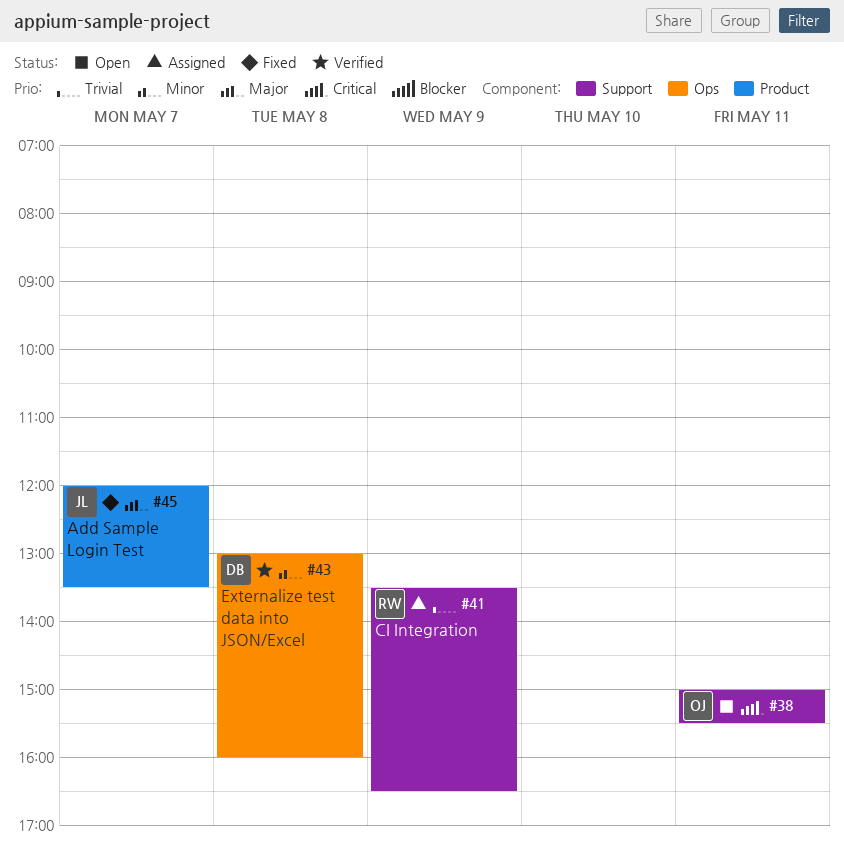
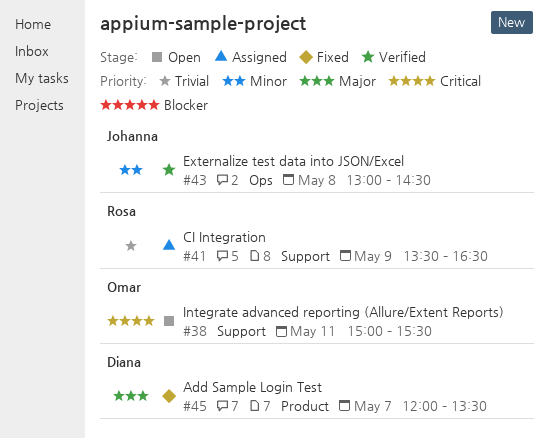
#43, owner: Diana -> Johanna
#43, ends: 16:00 -> 14:30
#45, owner: Johanna -> Diana

